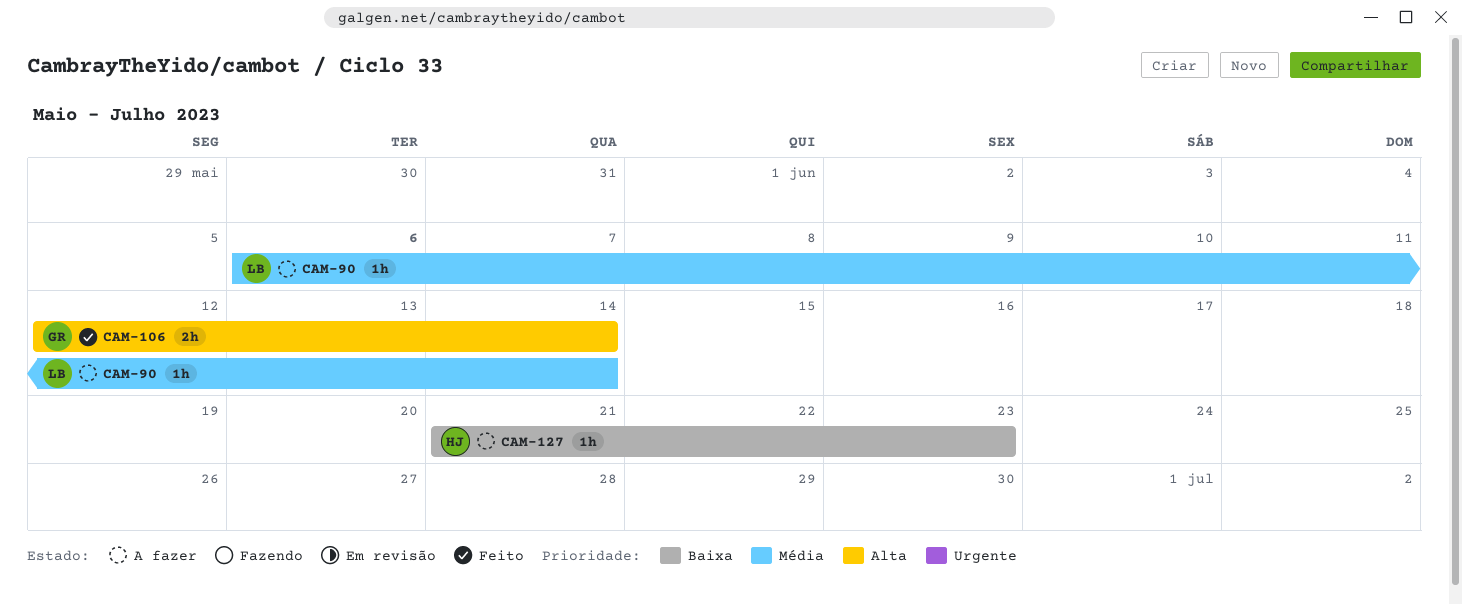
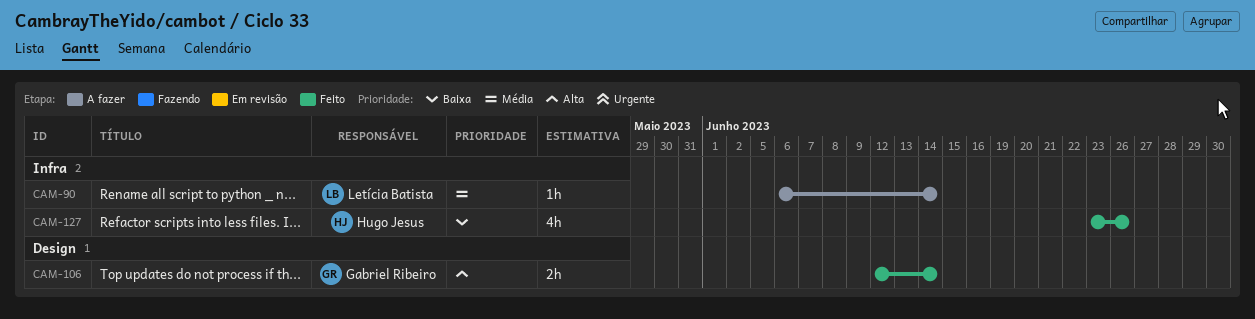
CAM-127, status: A fazer -> Feito
CAM-127, estimate: 1h -> 4h
CAM-127, start: Jun 21 -> Jun 23
CAM-127, due: Jun 23 -> Jun 26

